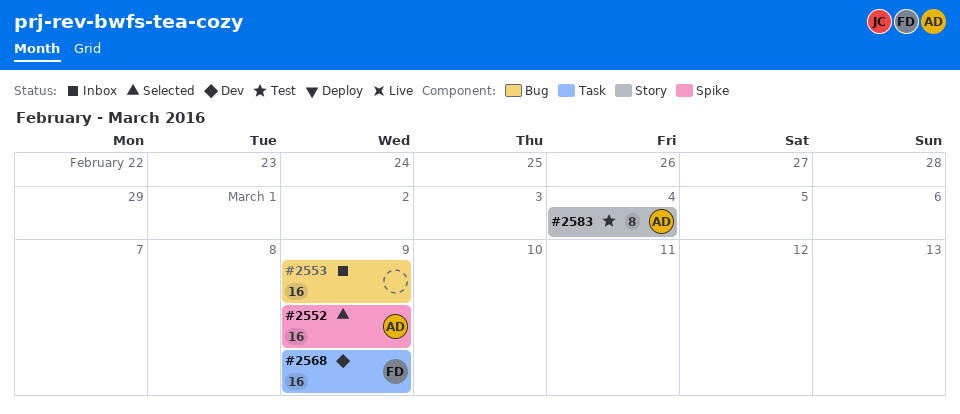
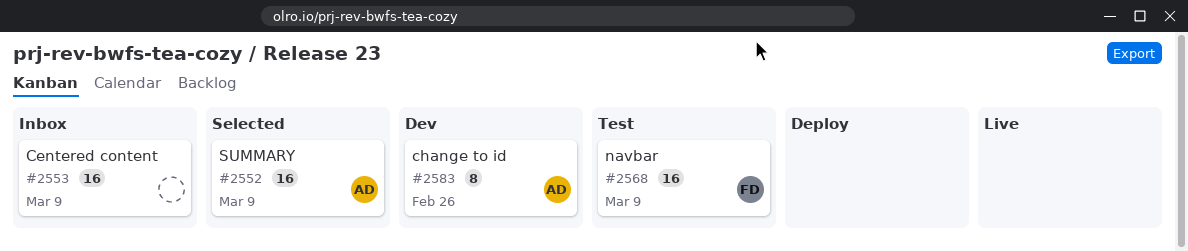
#2568, status: Dev -> Test
#2583, status: Test -> Dev
#2583, due: Mar 4 -> Feb 26

